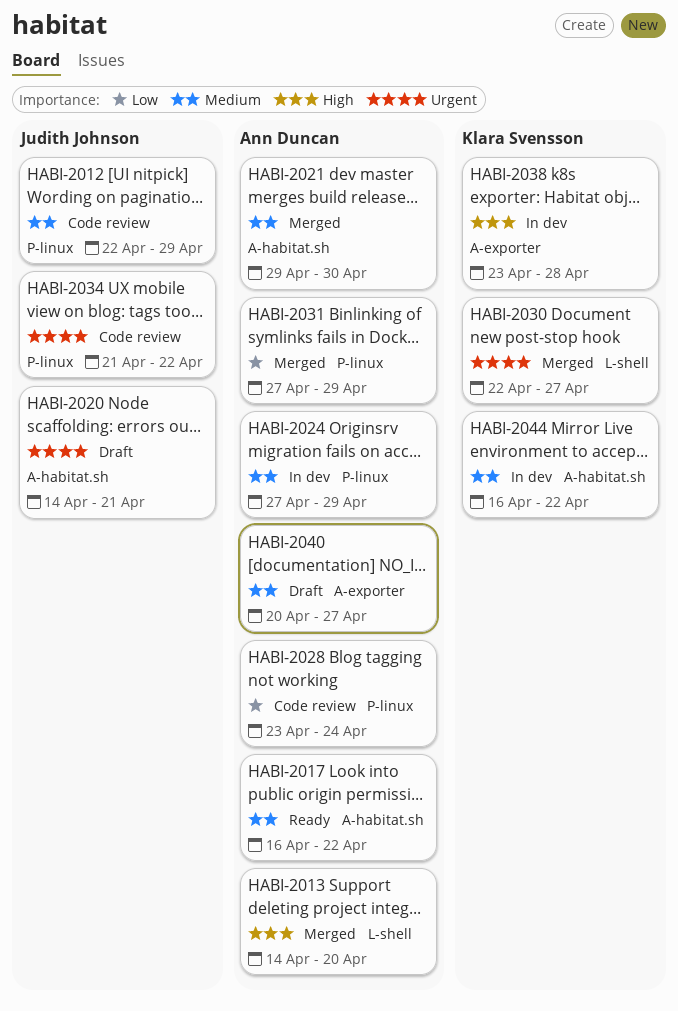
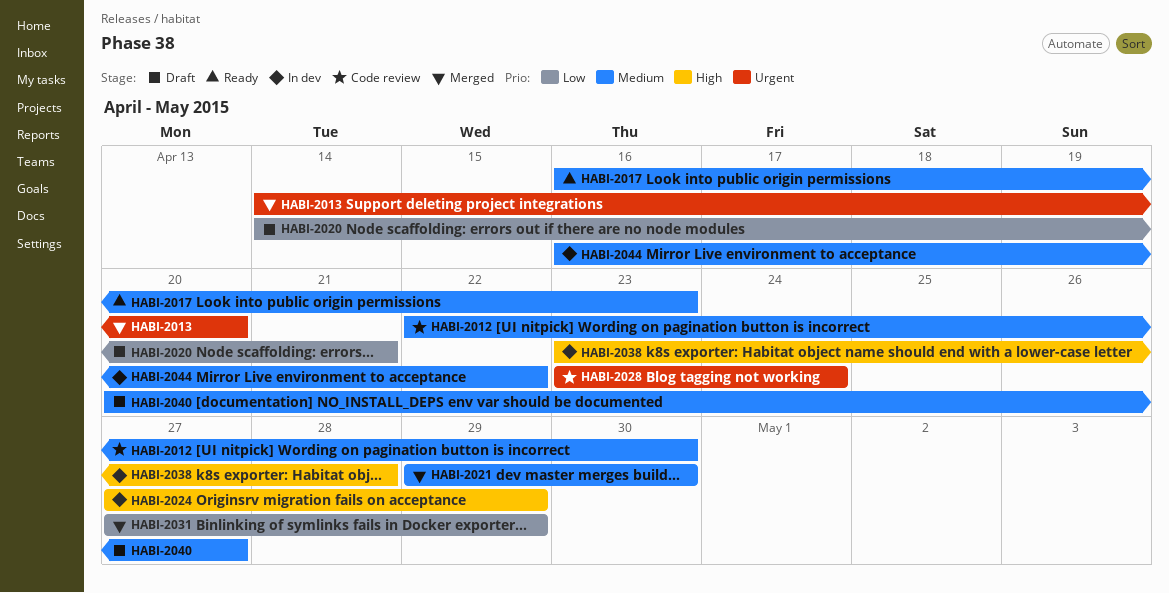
HABI-2012, due: Apr 29 -> Apr 30
HABI-2013, priority: High -> Urgent
HABI-2017, due: Apr 22 -> Apr 23
HABI-2020, priority: Urgent -> Low
HABI-2024, priority: Medium -> High
HABI-2028, priority: Low -> Urgent
HABI-2030: present -> none
HABI-2034: present -> none

